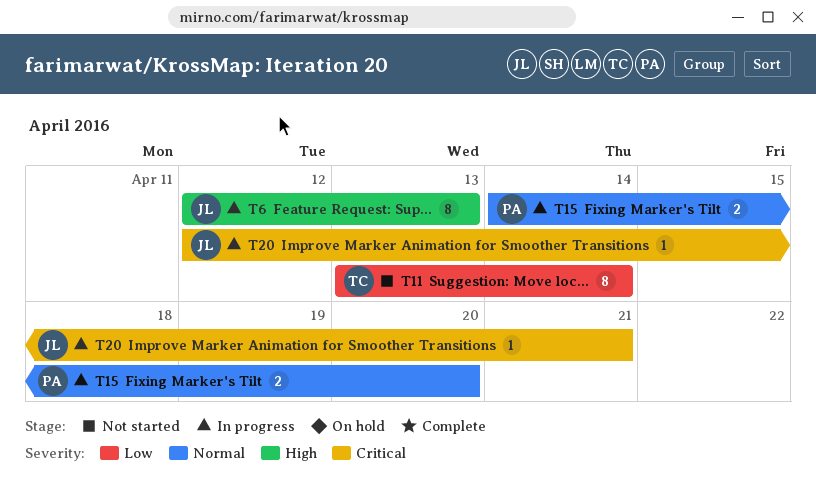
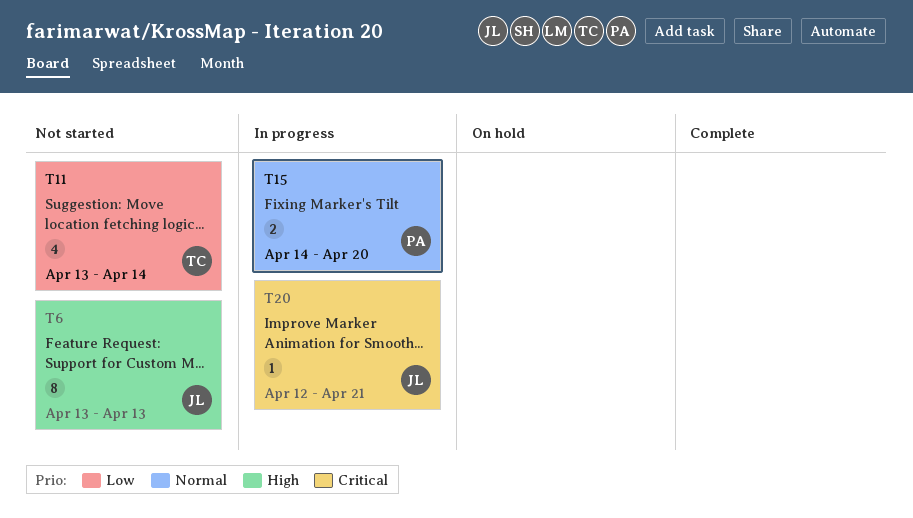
T6, status: In progress -> Not started
T6, start: Apr 12 -> Apr 13
T11, estimate: 8 -> 4

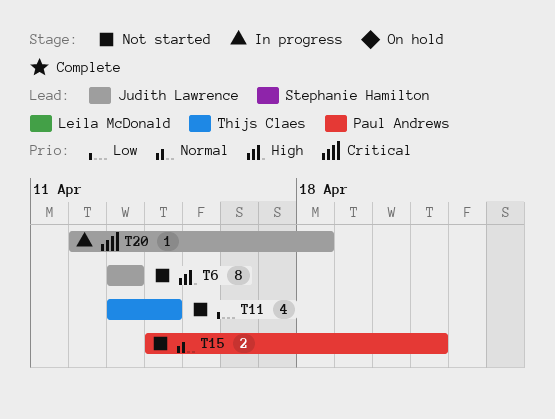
T15, status: In progress -> Not started
T15, due: Apr 20 -> Apr 21
T20, due: Apr 21 -> Apr 18

